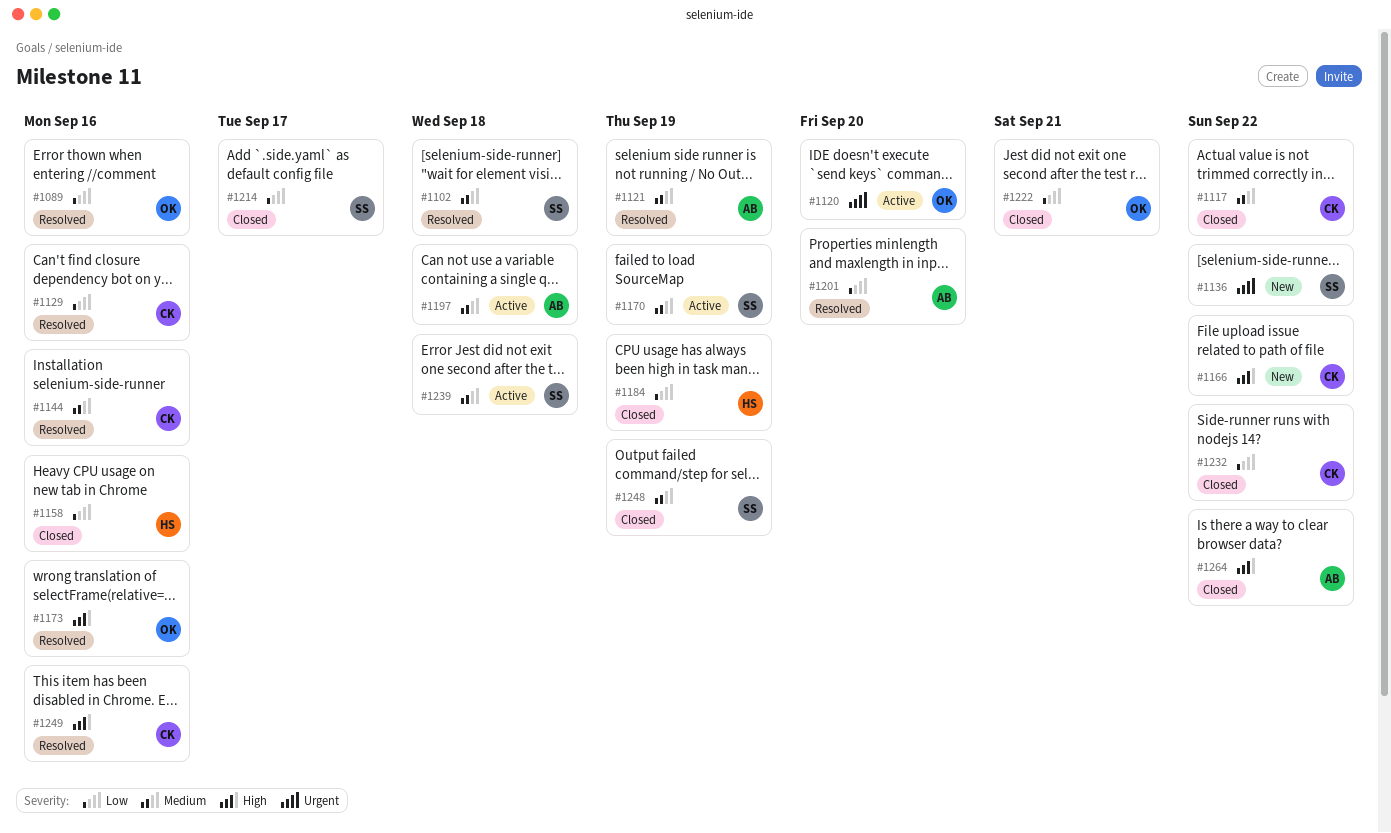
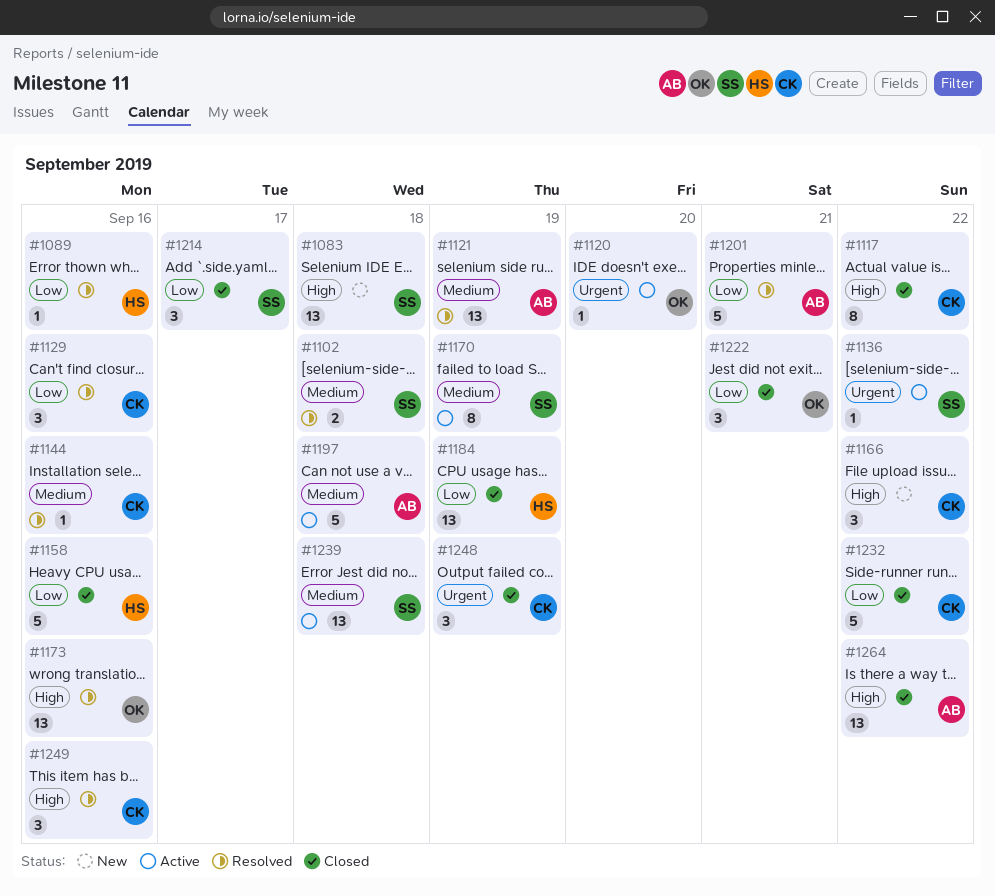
#1083: none -> present
#1089, owner: OK -> HS
#1117, priority: Medium -> High
#1136, status: New -> Active
#1201, due: Sep 20 -> Sep 21
#1248, owner: SS -> CK
#1248, priority: Medium -> Urgent

